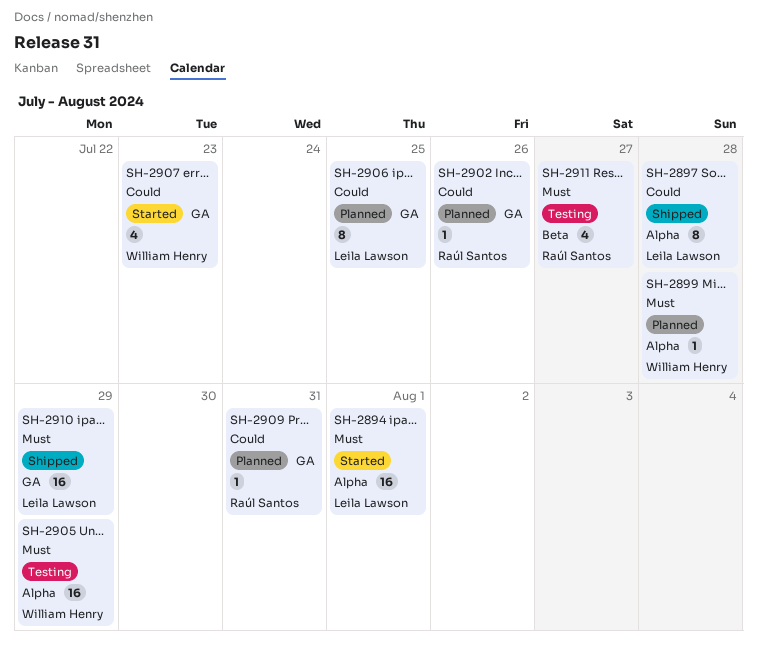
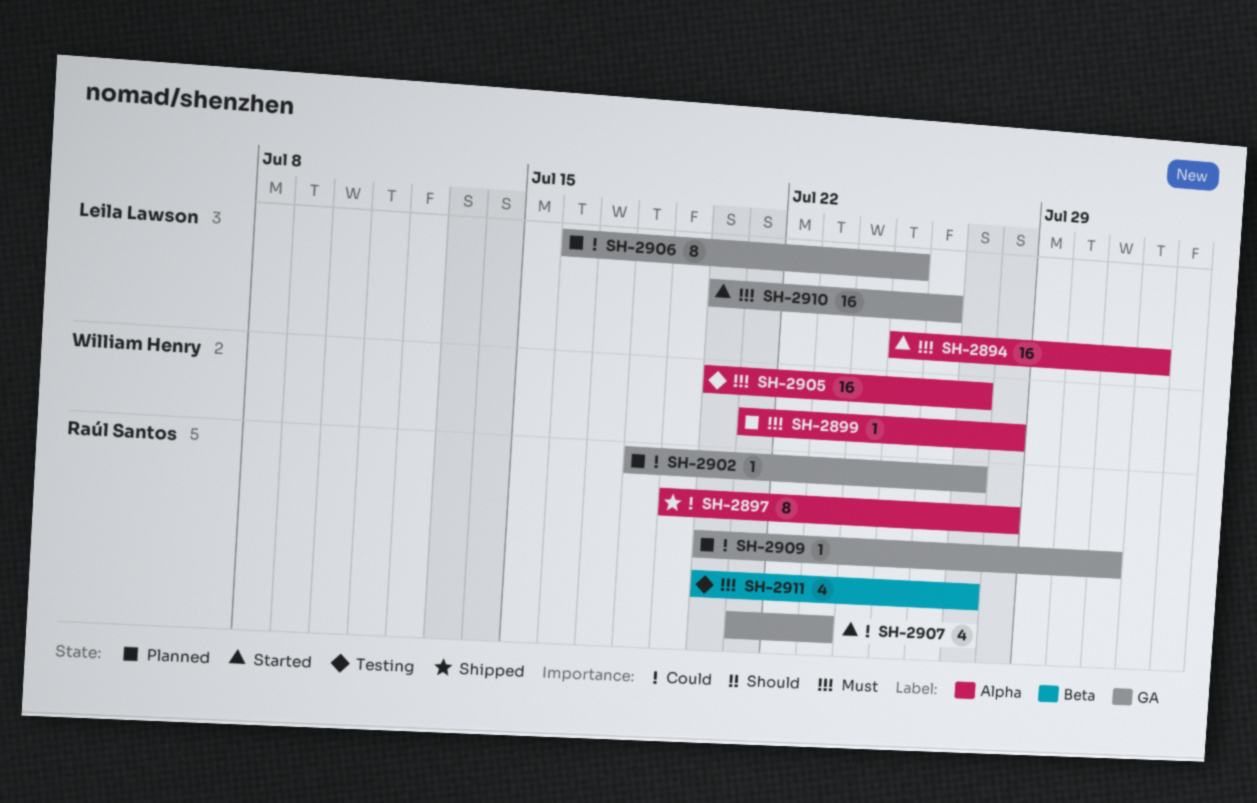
SH-2897, owner: Leila Lawson -> Raúl Santos
SH-2902, due: Jul 26 -> Jul 27
SH-2905, due: Jul 29 -> Jul 27
SH-2907, owner: William Henry -> Raúl Santos
SH-2910, status: Shipped -> Started
SH-2910, due: Jul 29 -> Jul 26

